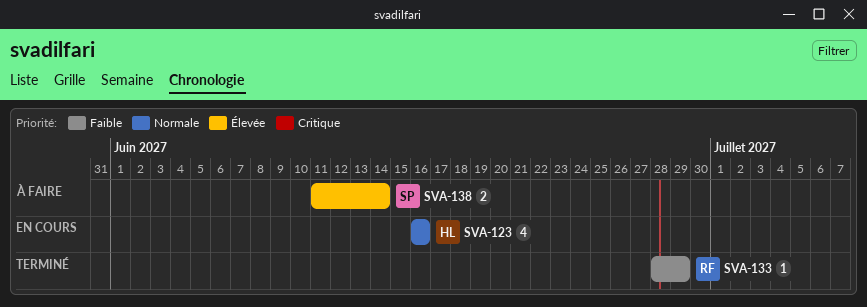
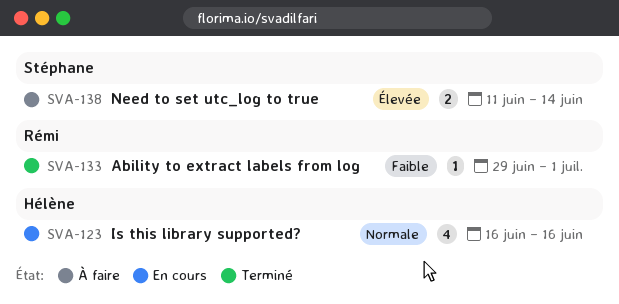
SVA-133, start: Jun 28 -> Jun 29
SVA-133, due: Jun 29 -> Jul 1

